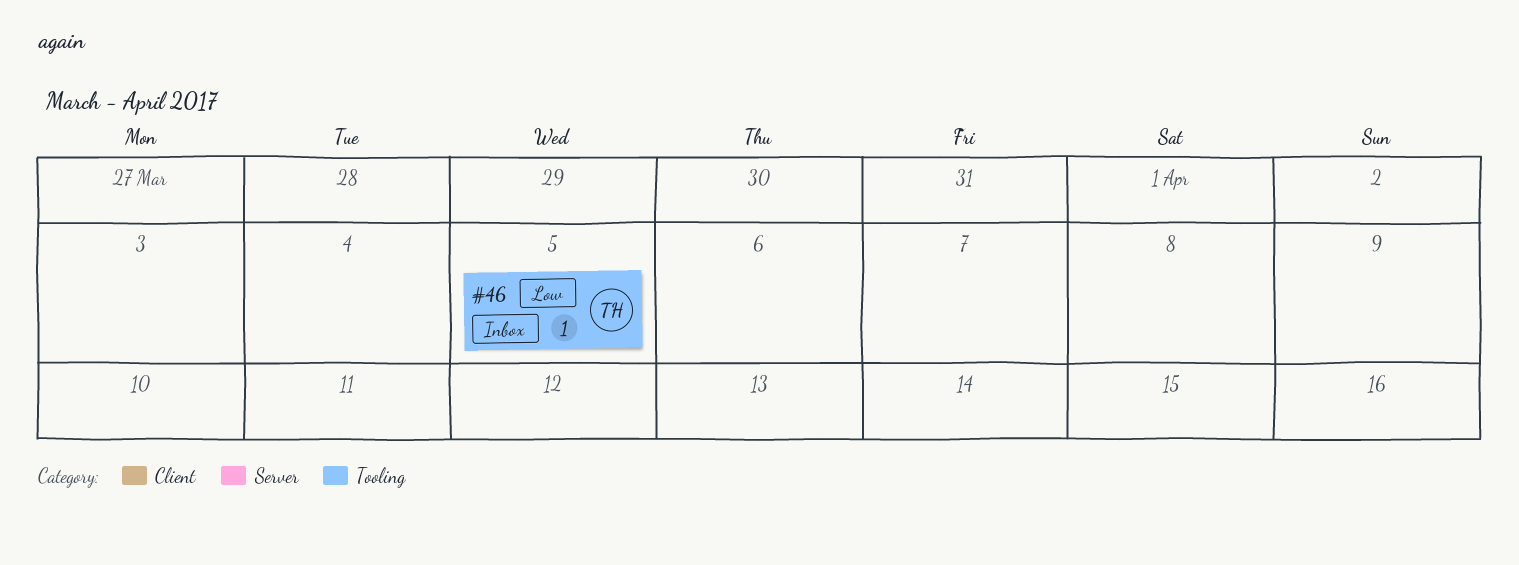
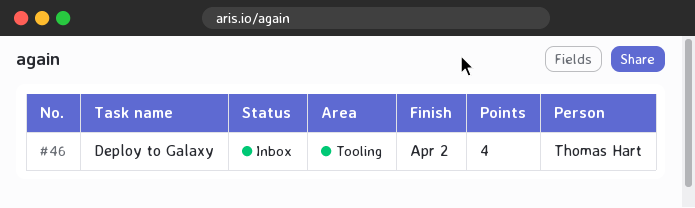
#46, estimate: 1 -> 4
#46, due: Apr 5 -> Apr 2

